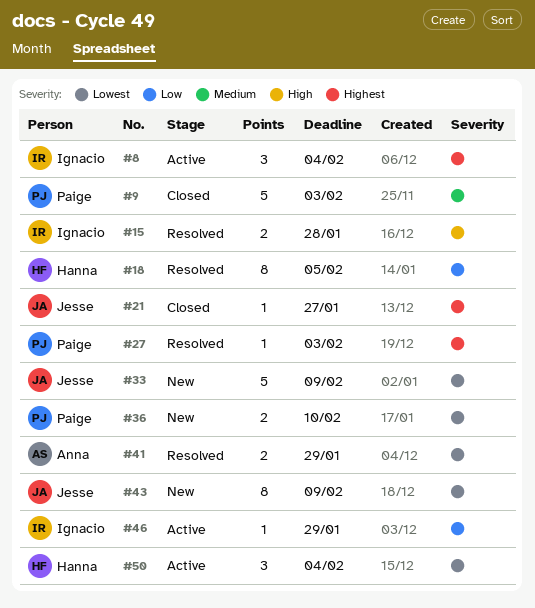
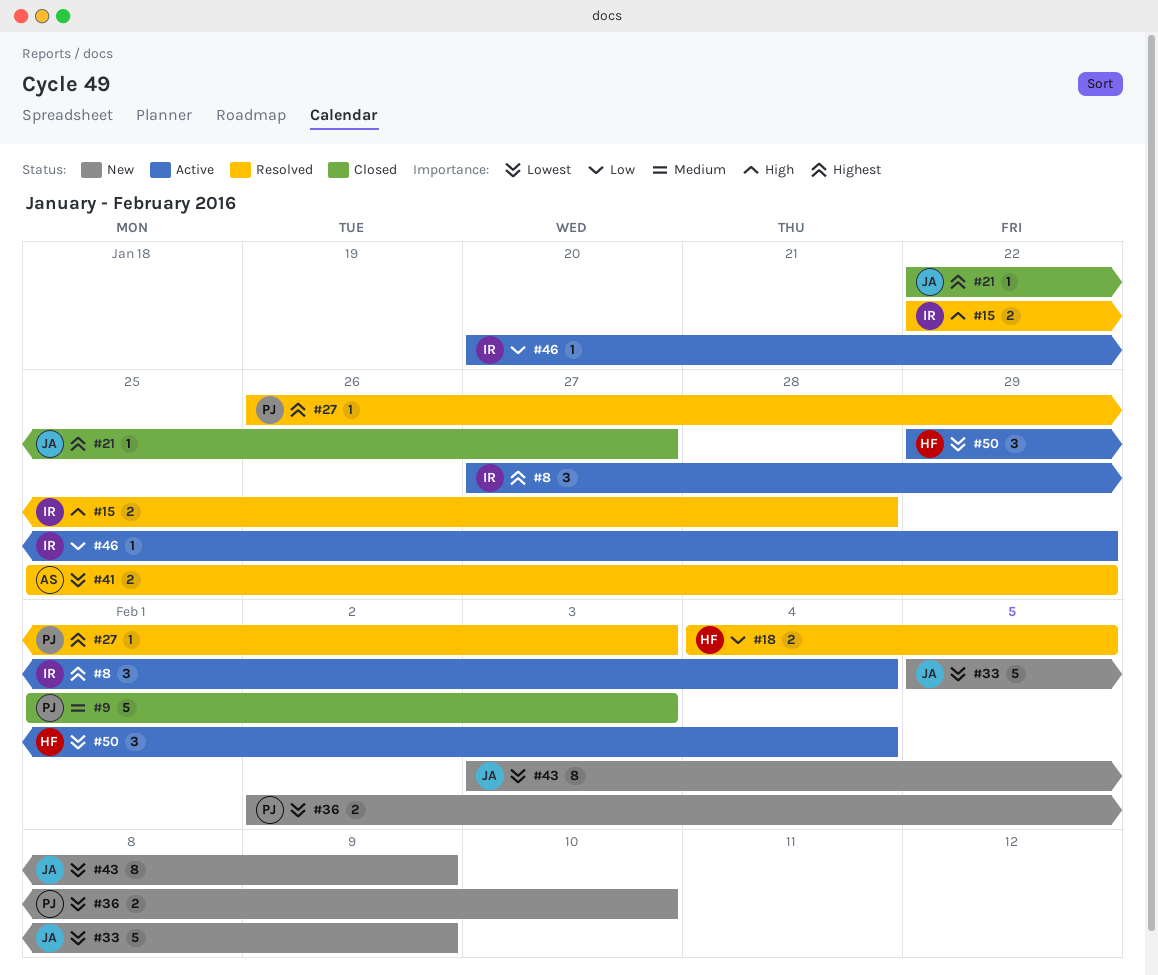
#18, estimate: 8 -> 2

